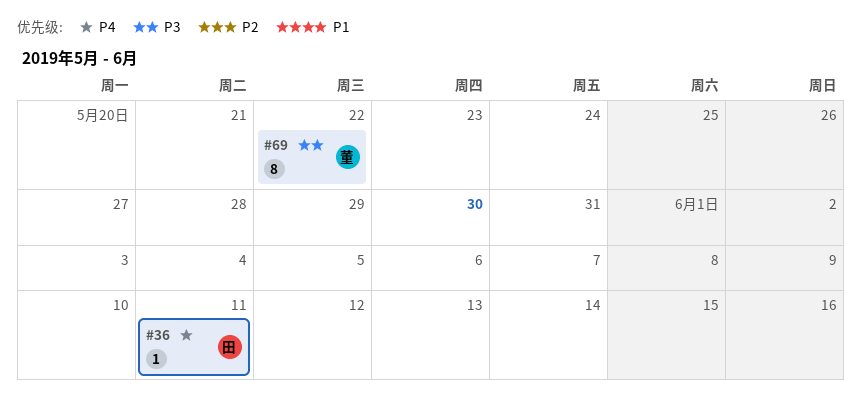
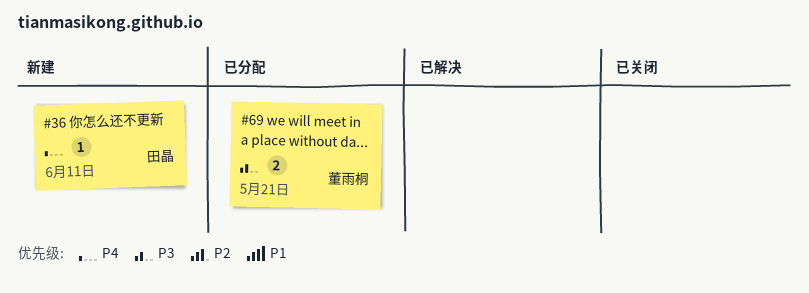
#69, estimate: 8 -> 2
#69, due: May 22 -> May 21

